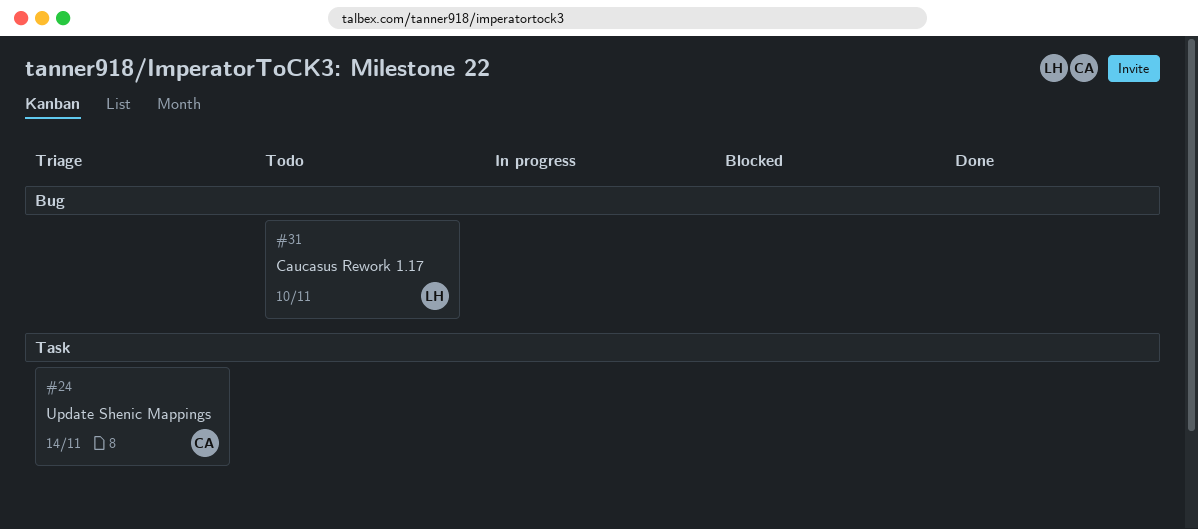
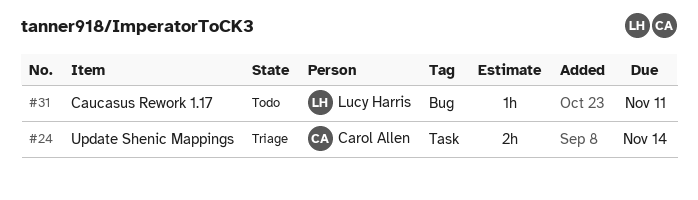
#31, due: Nov 10 -> Nov 11

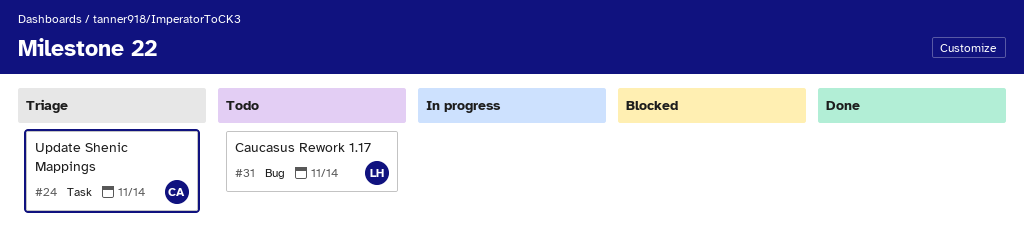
#31, due: Nov 11 -> Nov 14

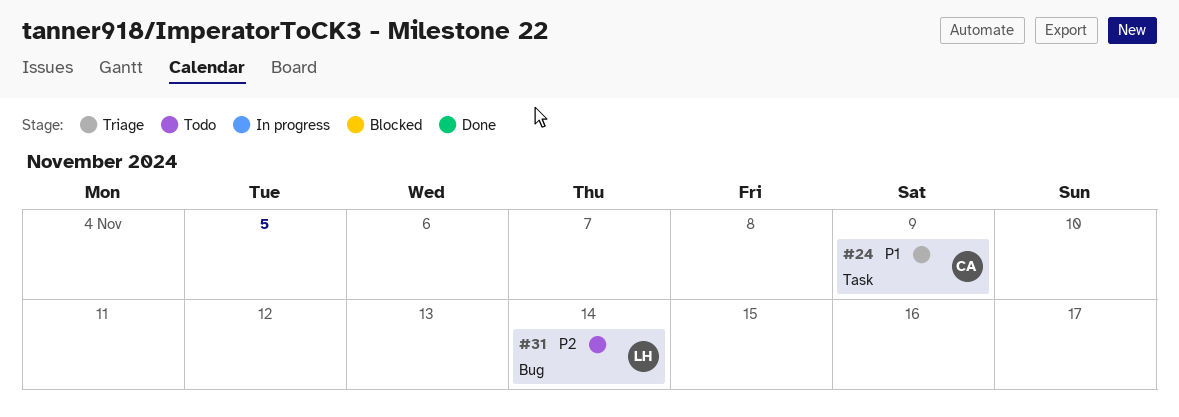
#24, due: Nov 14 -> Nov 9

